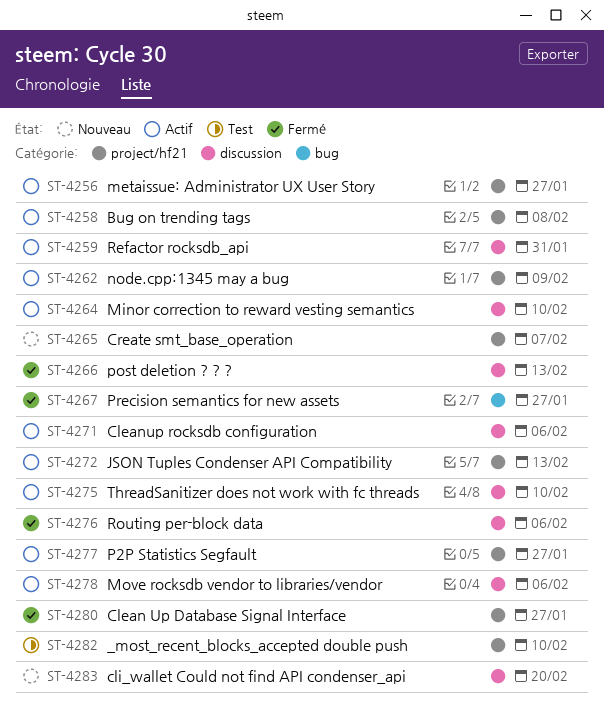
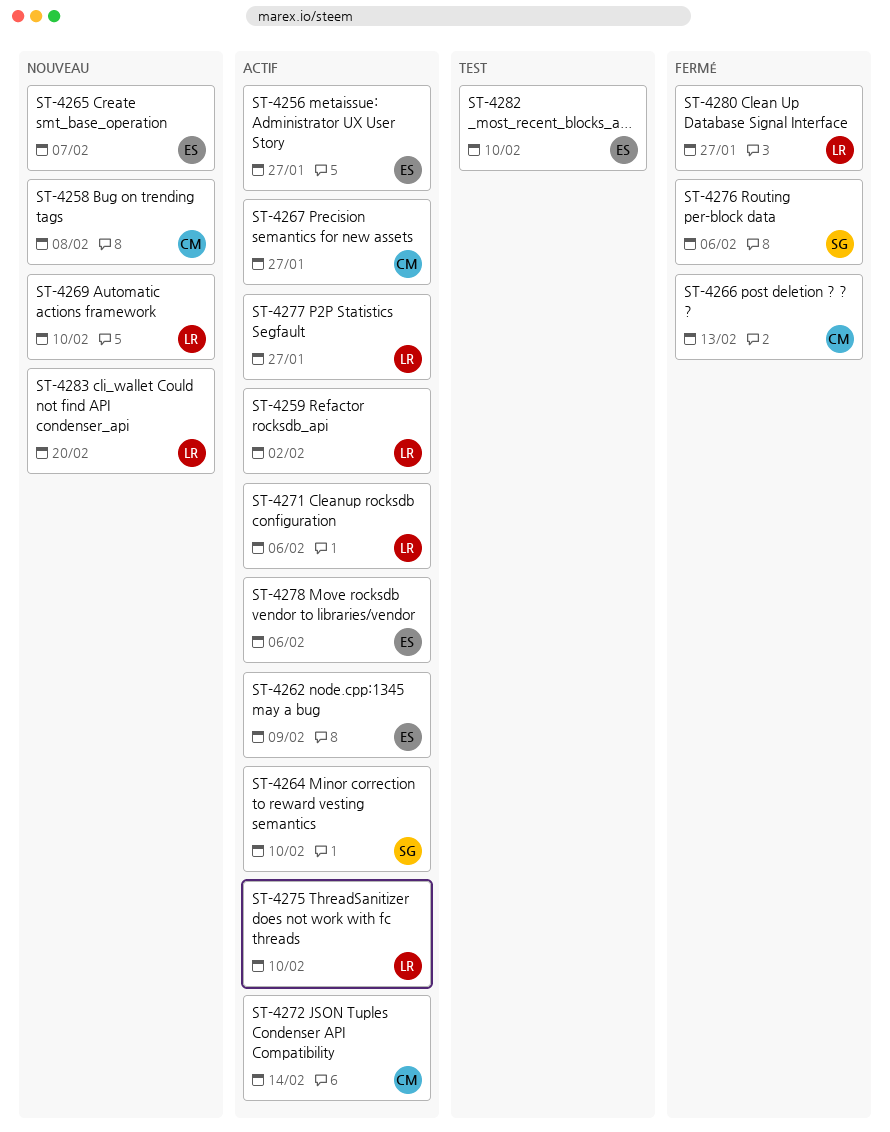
ST-4258, status: Actif -> Nouveau
ST-4259, due: Jan 31 -> Feb 2
ST-4267, status: Fermé -> Actif
ST-4269: none -> present
ST-4272, due: Feb 13 -> Feb 14

